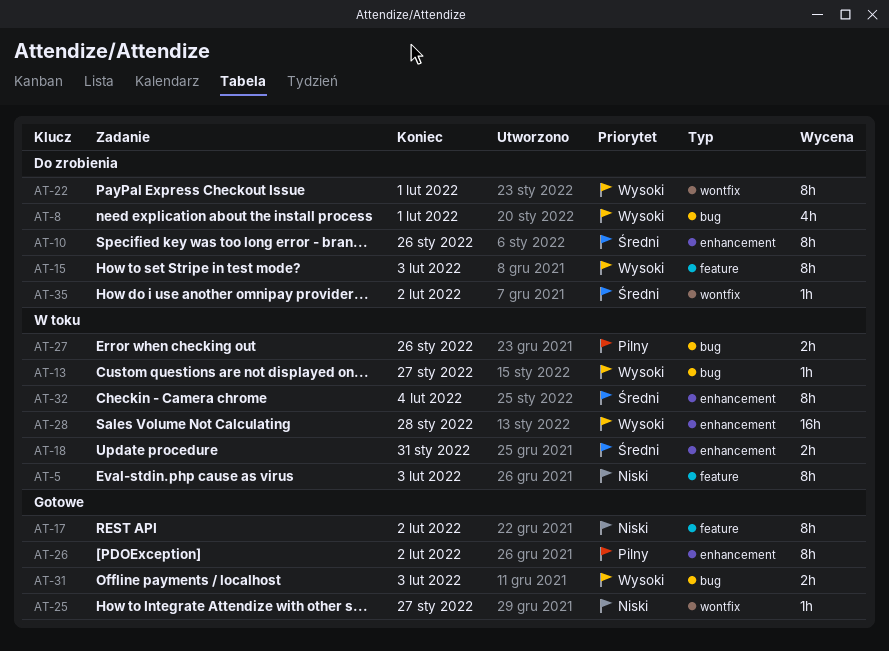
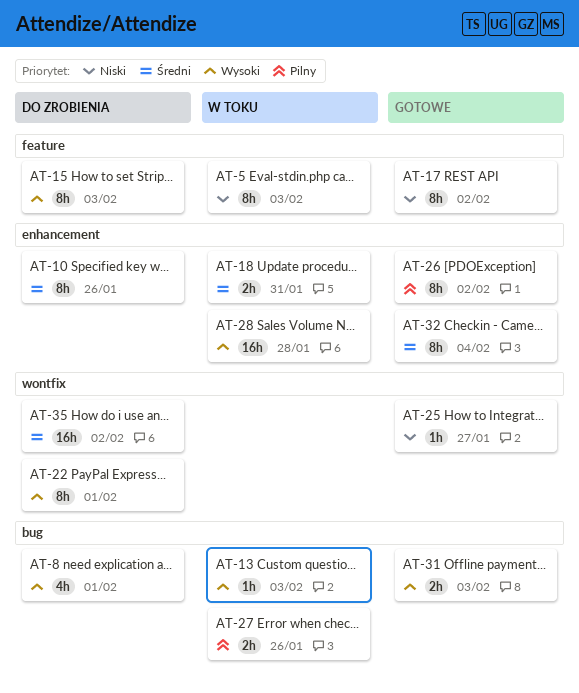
AT-13, due: Jan 27 -> Feb 3
AT-32, status: W toku -> Gotowe
AT-35, estimate: 1h -> 16h

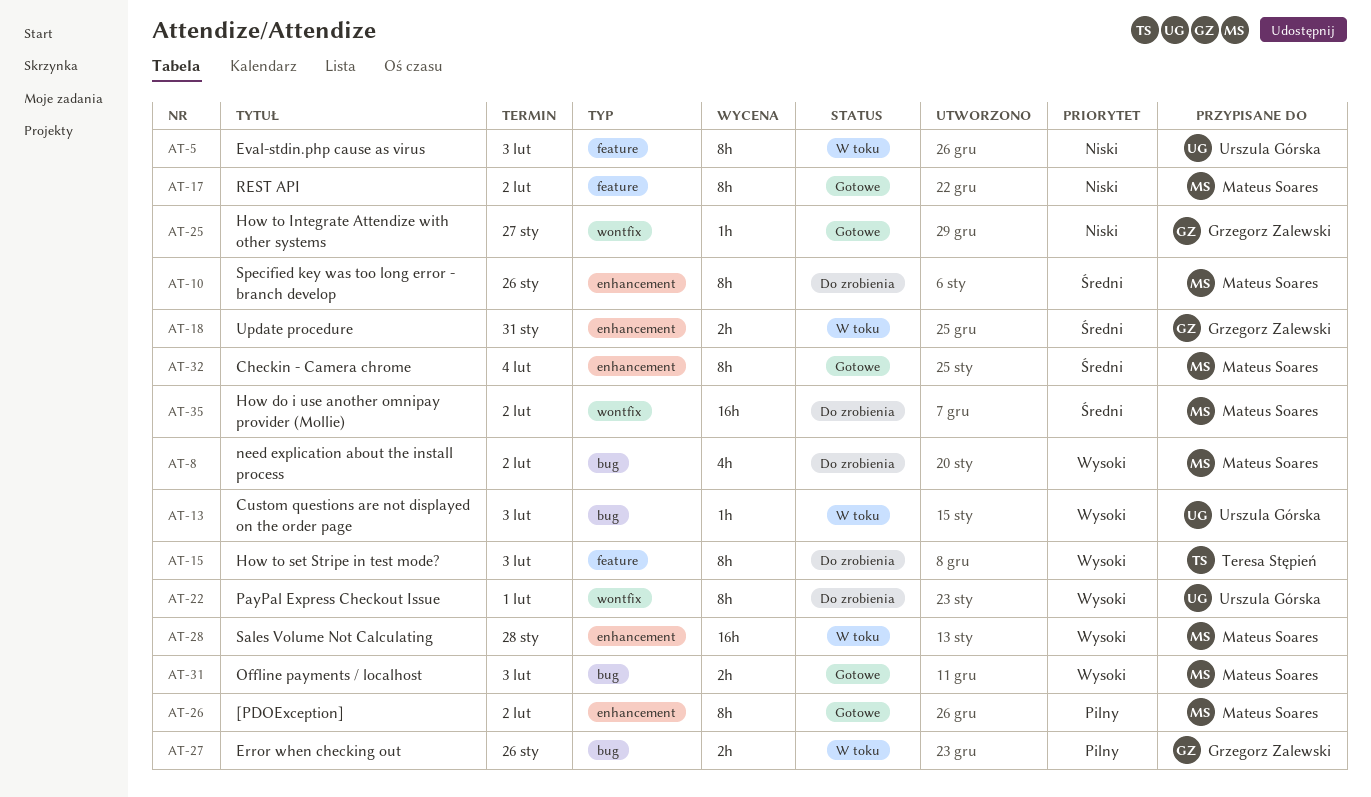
AT-8, due: Feb 1 -> Feb 2

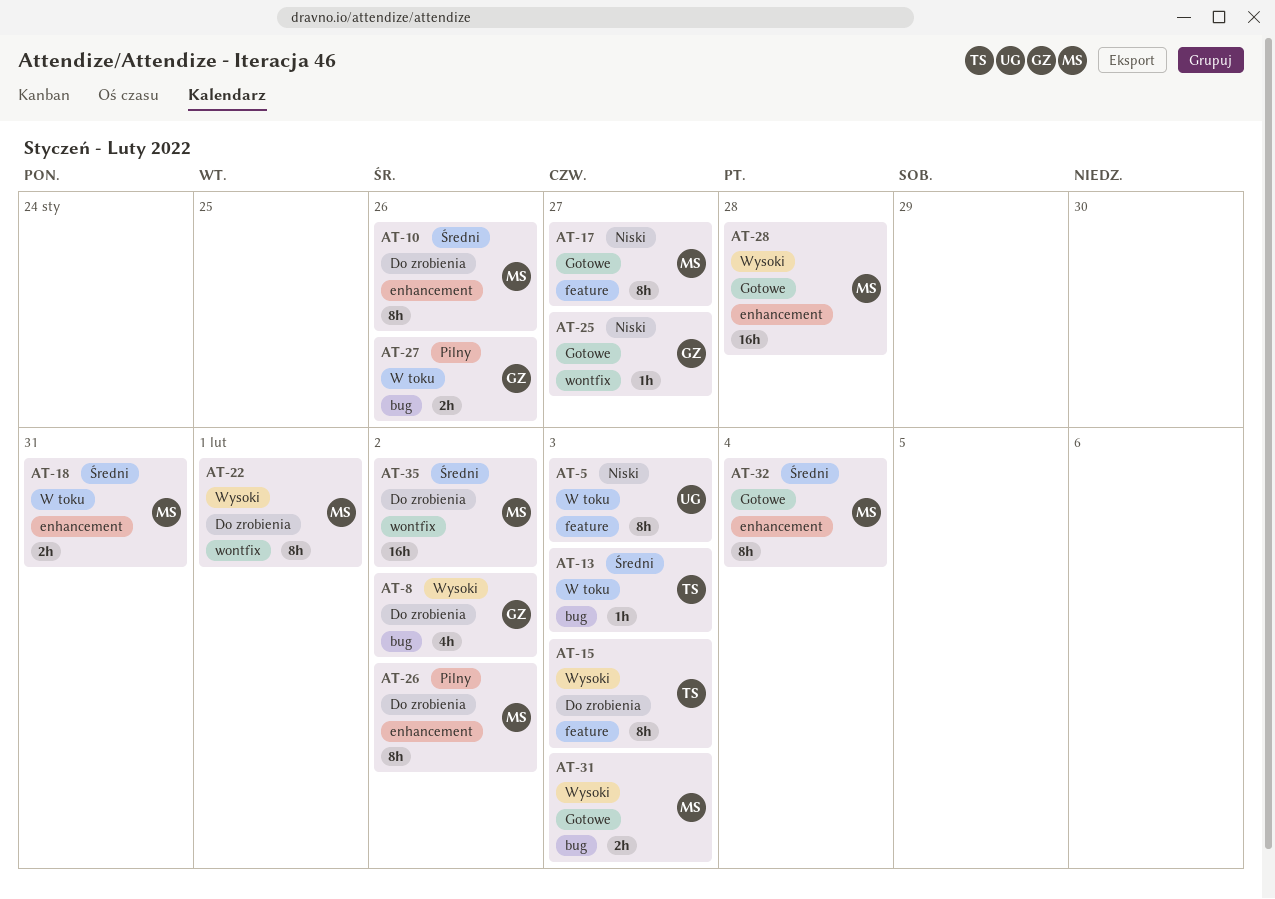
AT-8, owner: Mateus Soares -> Grzegorz Zalewski
AT-13, owner: Urszula Górska -> Teresa Stępień
AT-13, priority: Wysoki -> Średni
AT-17, due: Feb 2 -> Jan 27
AT-18, owner: Grzegorz Zalewski -> Mateus Soares
AT-22, owner: Urszula Górska -> Mateus Soares
AT-26, status: Gotowe -> Do zrobienia
AT-28, status: W toku -> Gotowe

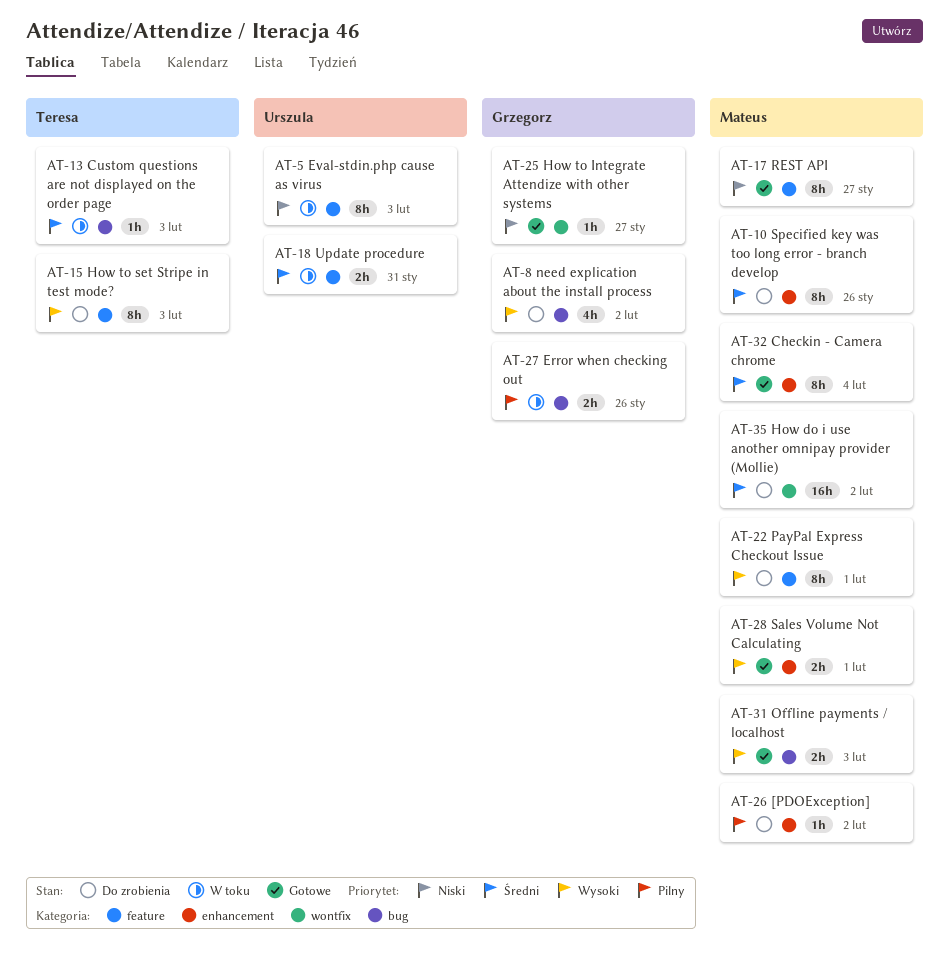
AT-18, owner: Mateus -> Urszula
AT-18, label: enhancement -> feature
AT-22, label: wontfix -> feature
AT-26, estimate: 8h -> 1h
AT-28, estimate: 16h -> 2h
AT-28, due: Jan 28 -> Feb 1

